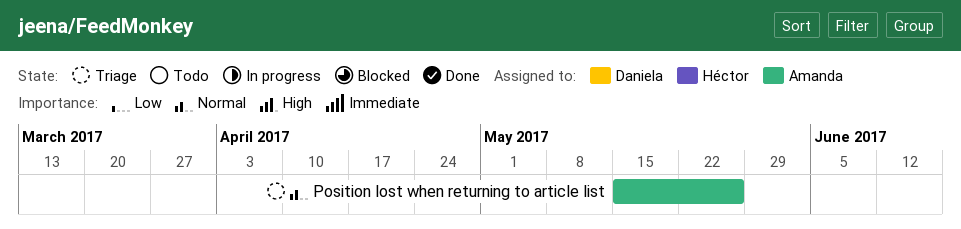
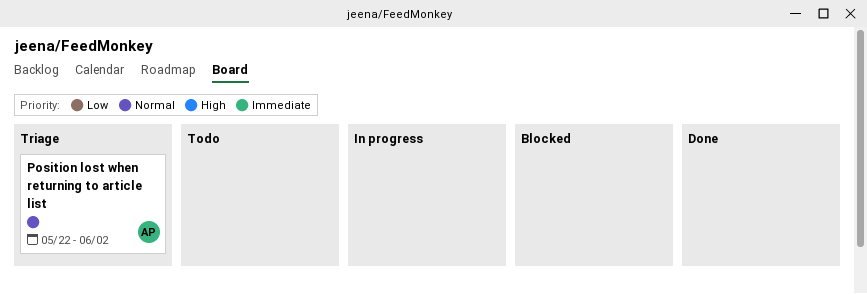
Position lost when returning to article list, start: May 15 -> May 22
Position lost when returning to article list, due: May 26 -> Jun 2

